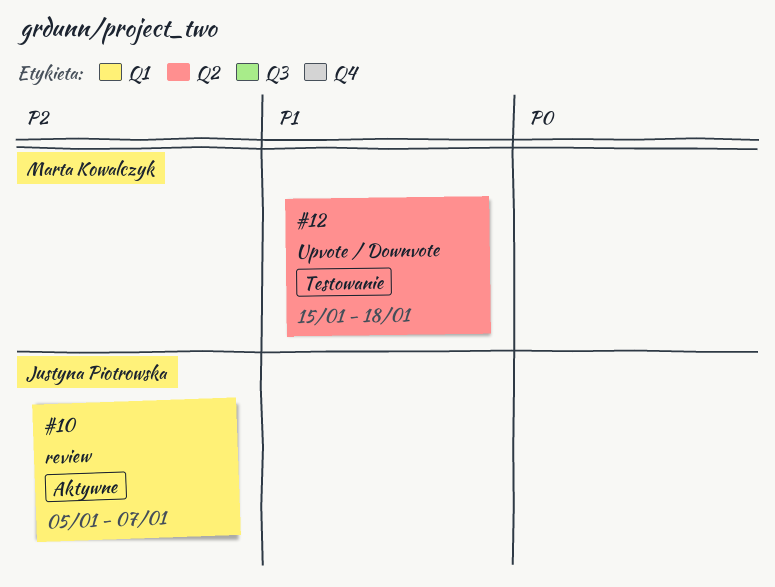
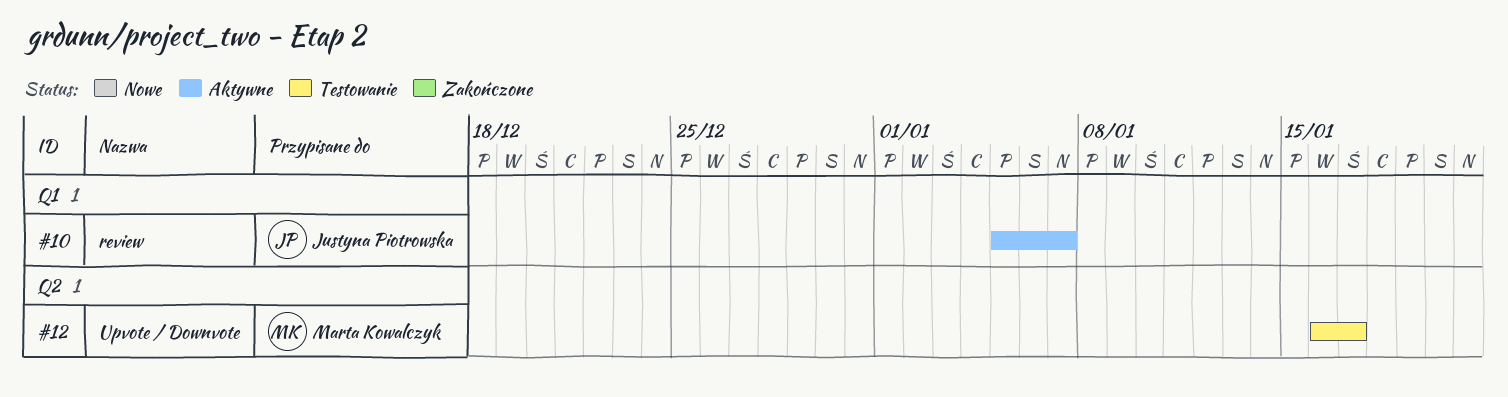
#12, start: Jan 15 -> Jan 16
#12, due: Jan 18 -> Jan 17

